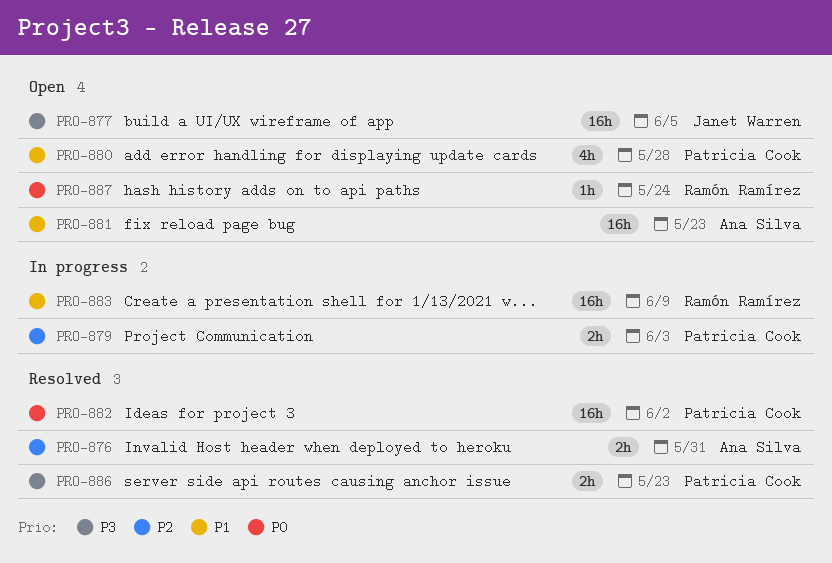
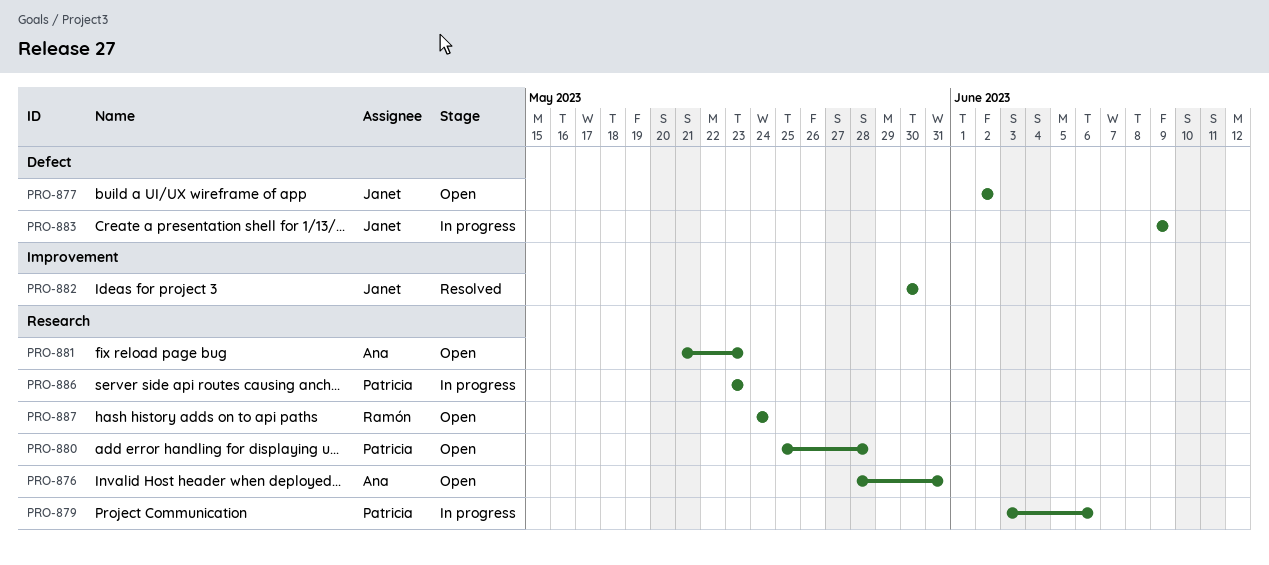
PRO-876, status: Resolved -> Open
PRO-877, due: Jun 5 -> Jun 2
PRO-879, due: Jun 3 -> Jun 6
PRO-882, owner: Patricia Cook -> Janet Warren
PRO-882, due: Jun 2 -> May 30
PRO-883, owner: Ramón Ramírez -> Janet Warren
PRO-886, status: Resolved -> In progress

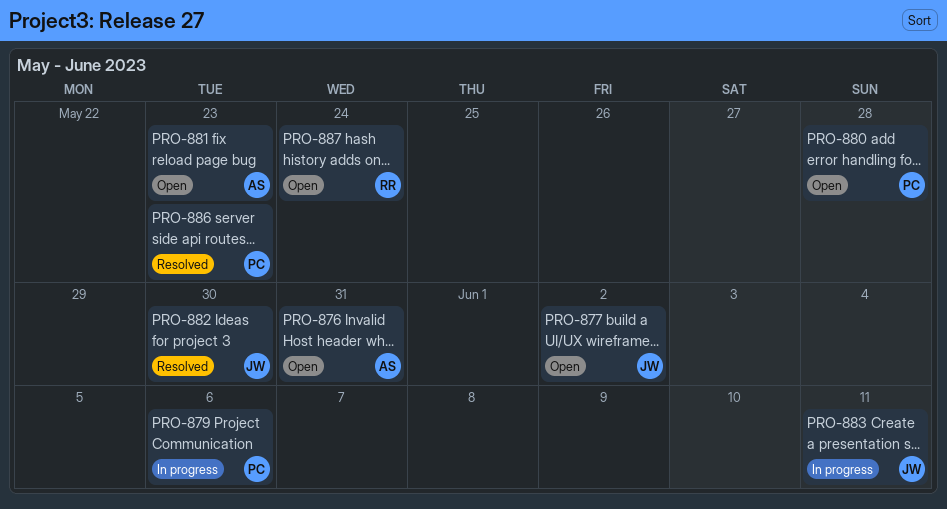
PRO-883, due: Jun 9 -> Jun 11
PRO-886, status: In progress -> Resolved

